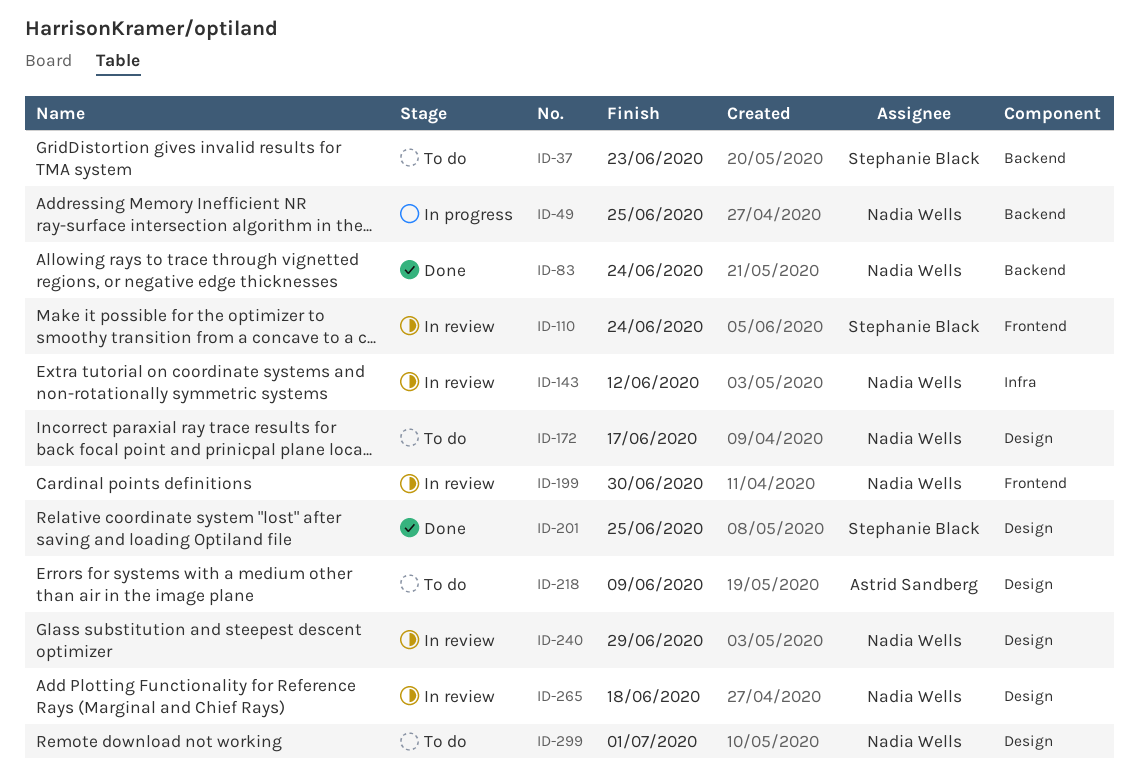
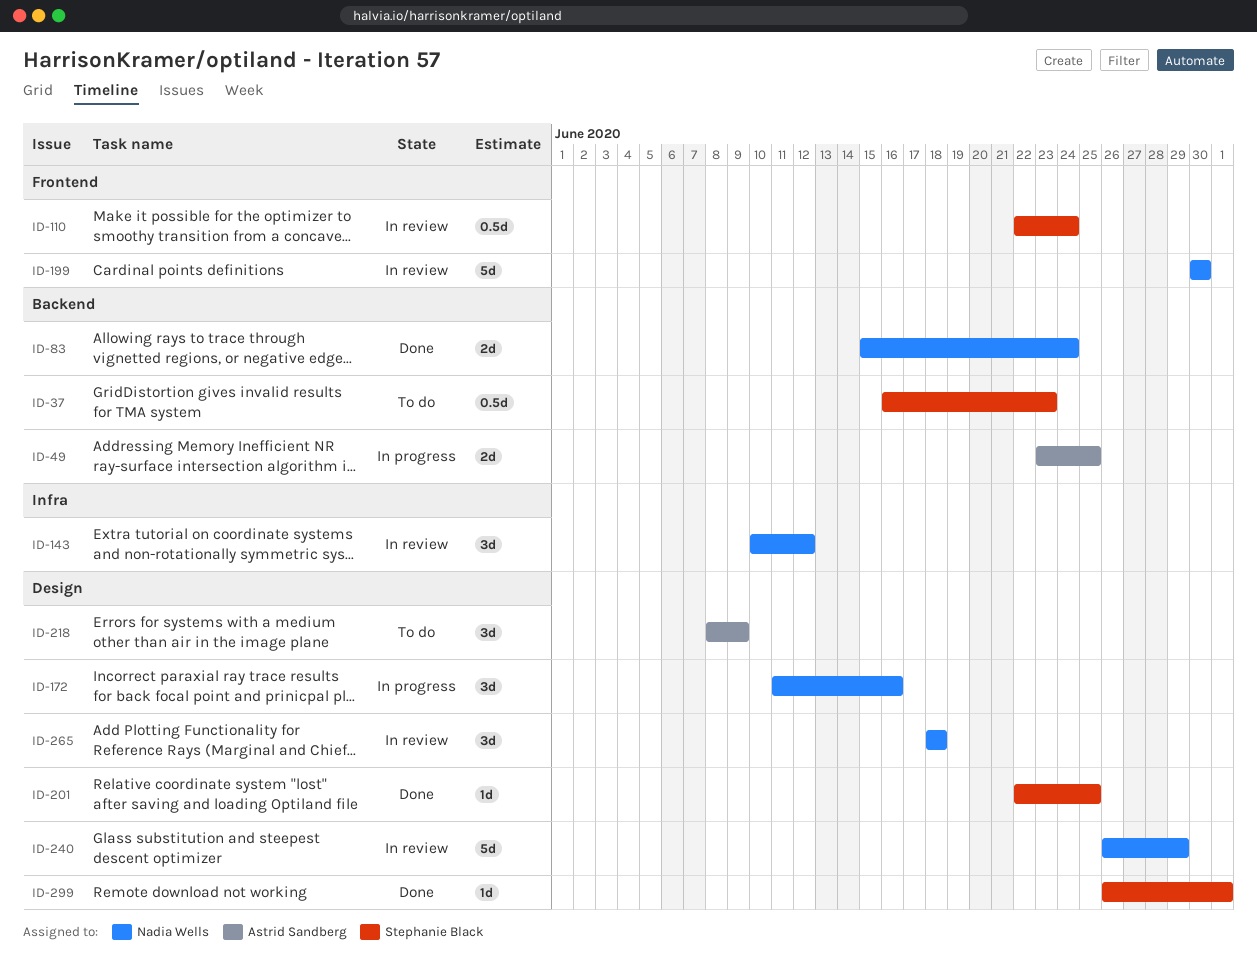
ID-49, owner: Nadia Wells -> Astrid Sandberg
ID-172, status: To do -> In progress
ID-172, due: Jun 17 -> Jun 16
ID-299, status: To do -> Done
ID-299, owner: Nadia Wells -> Stephanie Black

